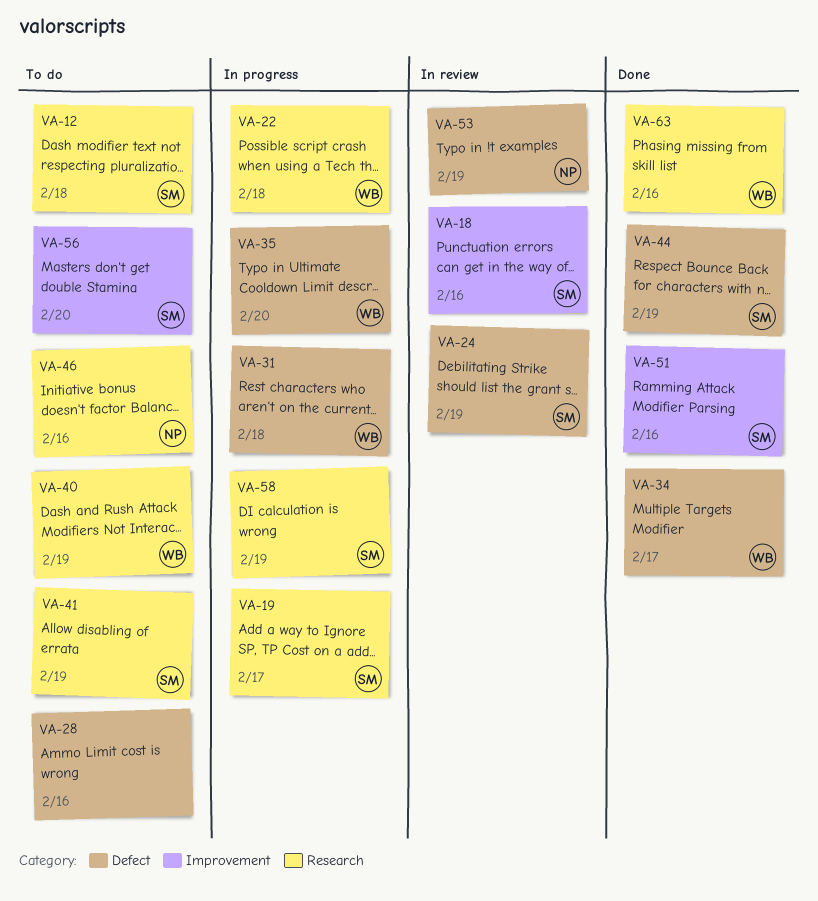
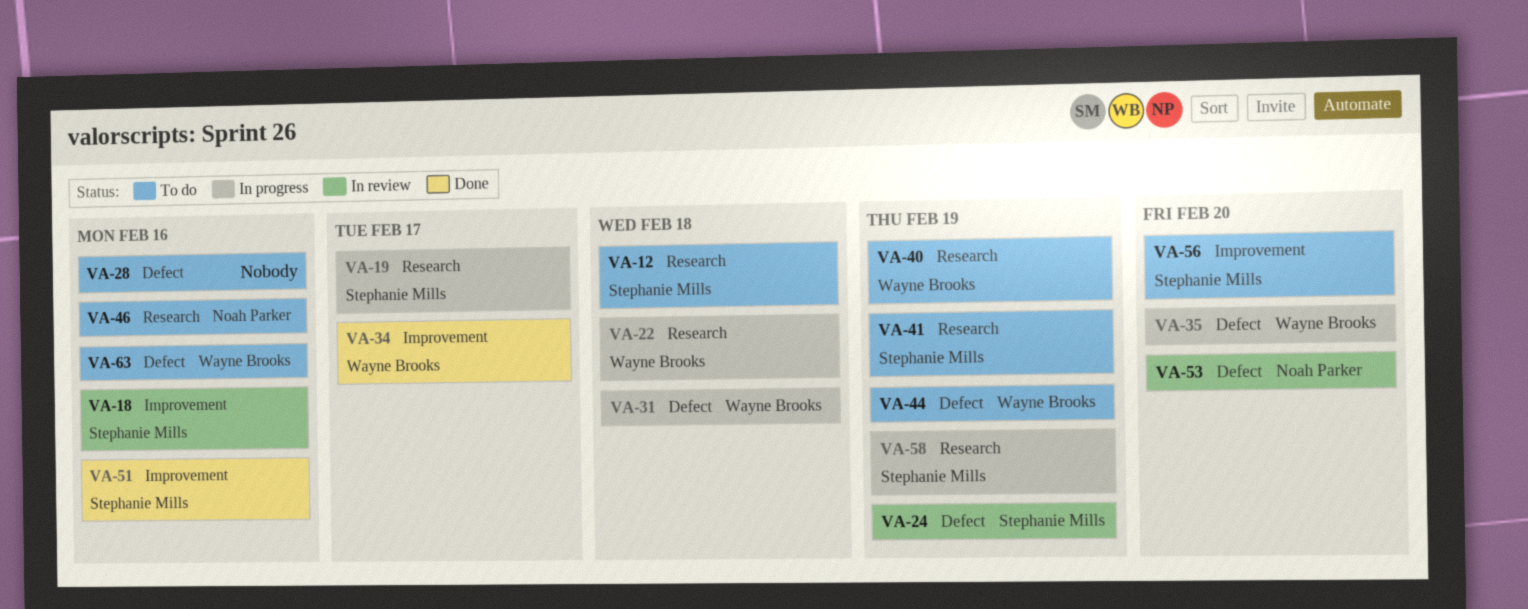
VA-34, label: Defect -> Improvement
VA-44, status: Done -> To do
VA-44, owner: Stephanie Mills -> Wayne Brooks
VA-53, due: Feb 19 -> Feb 20
VA-63, status: Done -> To do
VA-63, label: Research -> Defect

